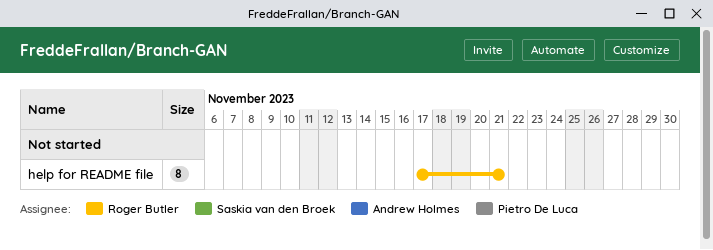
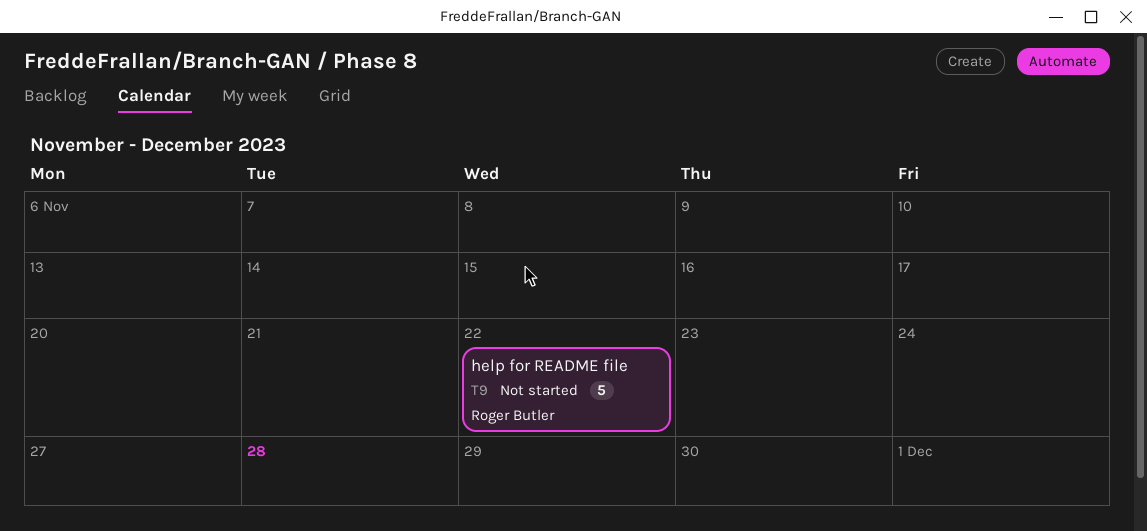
help for README file, estimate: 8 -> 5
help for README file, due: Nov 21 -> Nov 22

